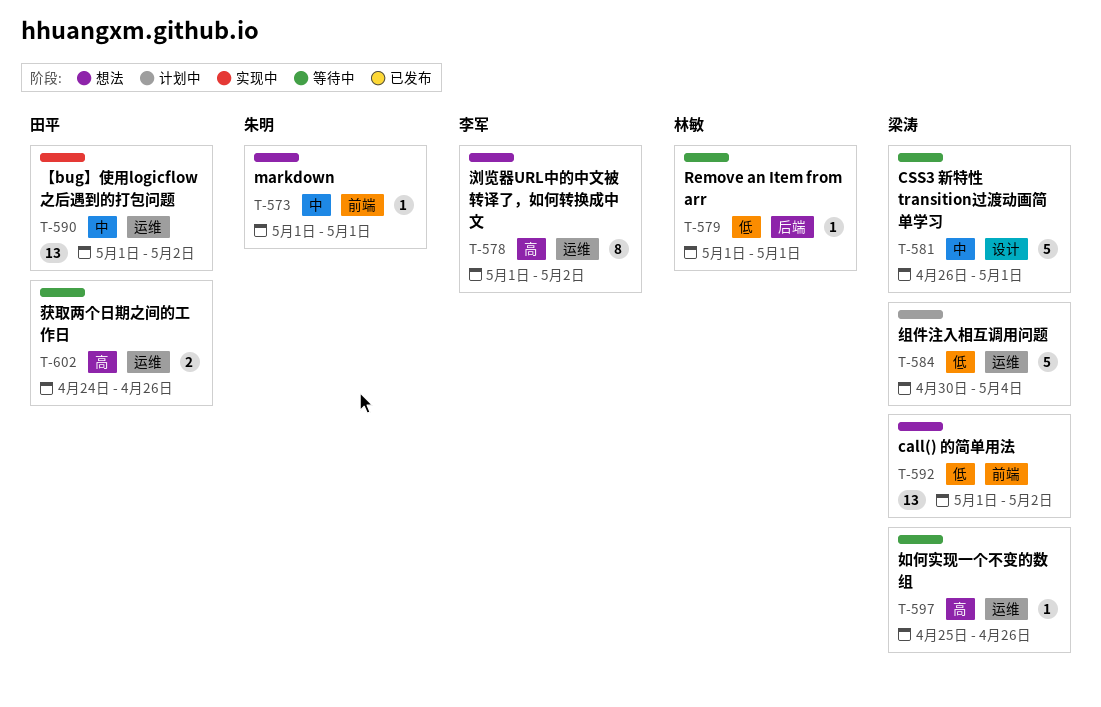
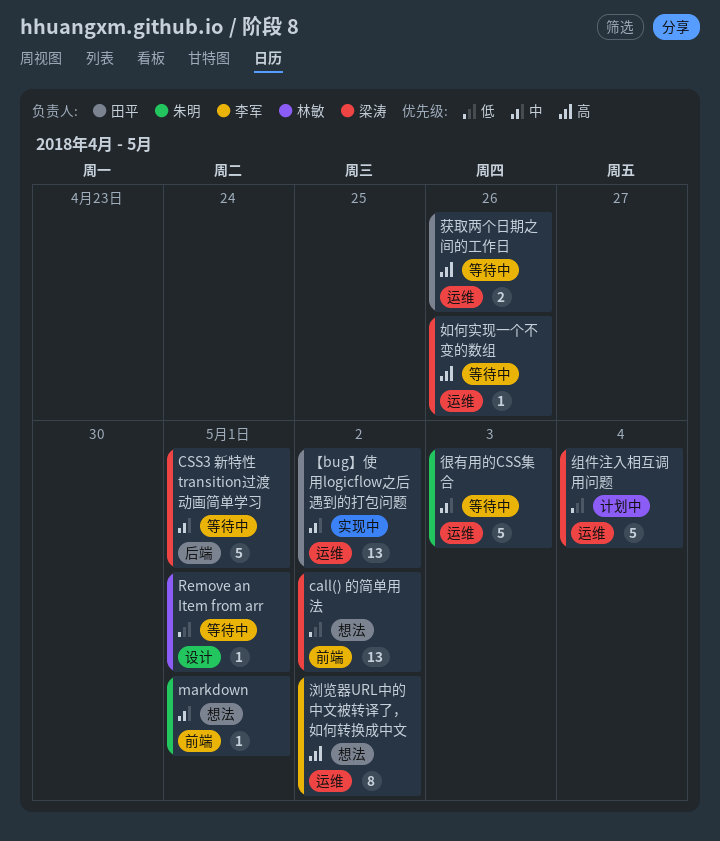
CSS3 新特性 transition过渡动画简单学习, label: 设计 -> 后端
Remove an Item from arr, label: 后端 -> 设计
很有用的CSS集合: none -> present

